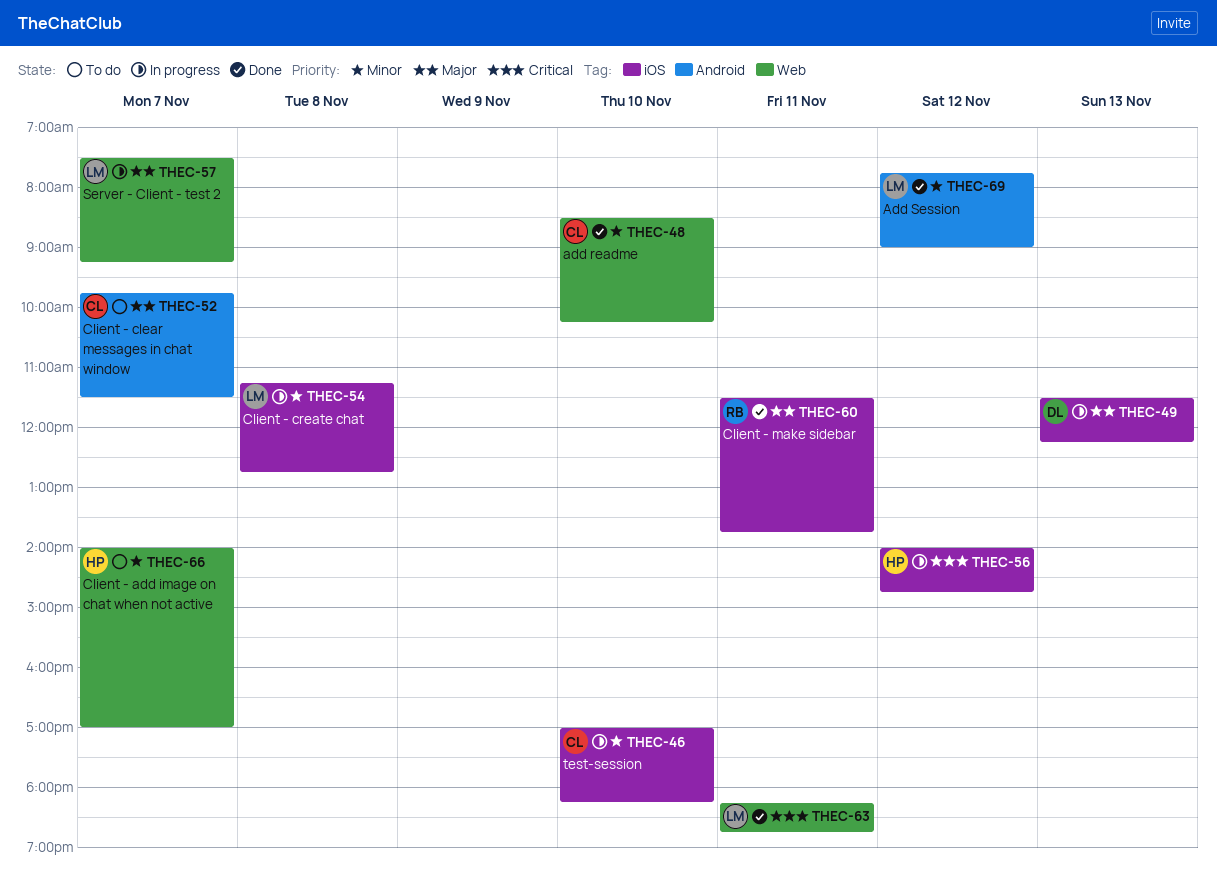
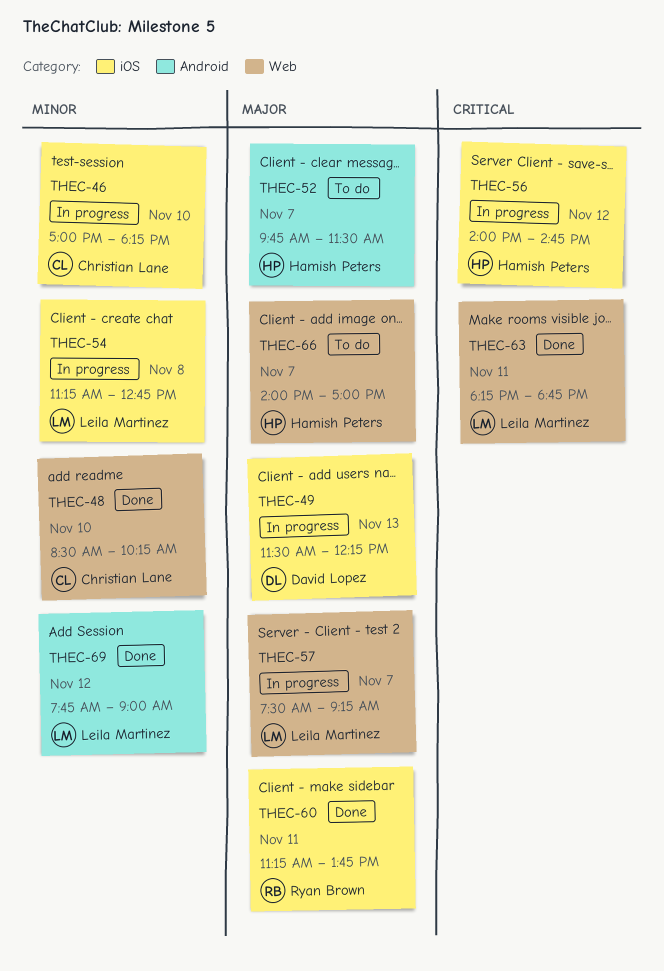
THEC-52, owner: Christian Lane -> Hamish Peters
THEC-60, begins: 11:30 -> 11:15
THEC-66, priority: Minor -> Major

